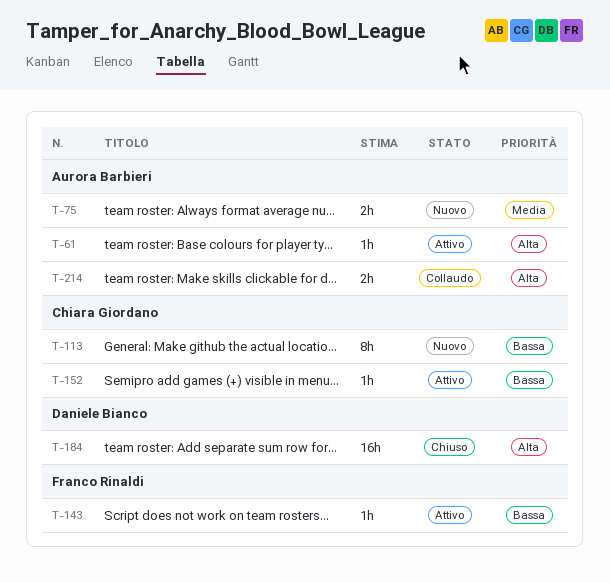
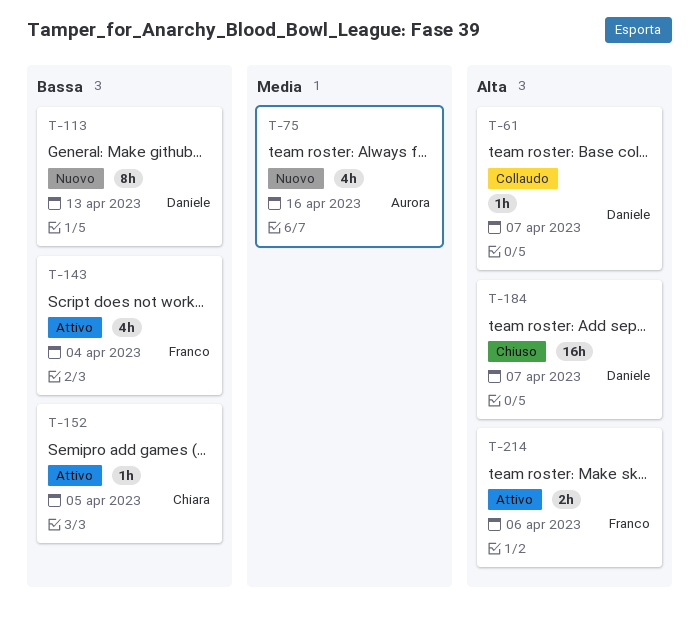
T-61, status: Attivo -> Collaudo
T-61, owner: Aurora Barbieri -> Daniele Bianco
T-75, estimate: 2h -> 4h
T-113, owner: Chiara Giordano -> Daniele Bianco
T-143, estimate: 1h -> 4h
T-214, status: Collaudo -> Attivo
T-214, owner: Aurora Barbieri -> Franco Rinaldi

